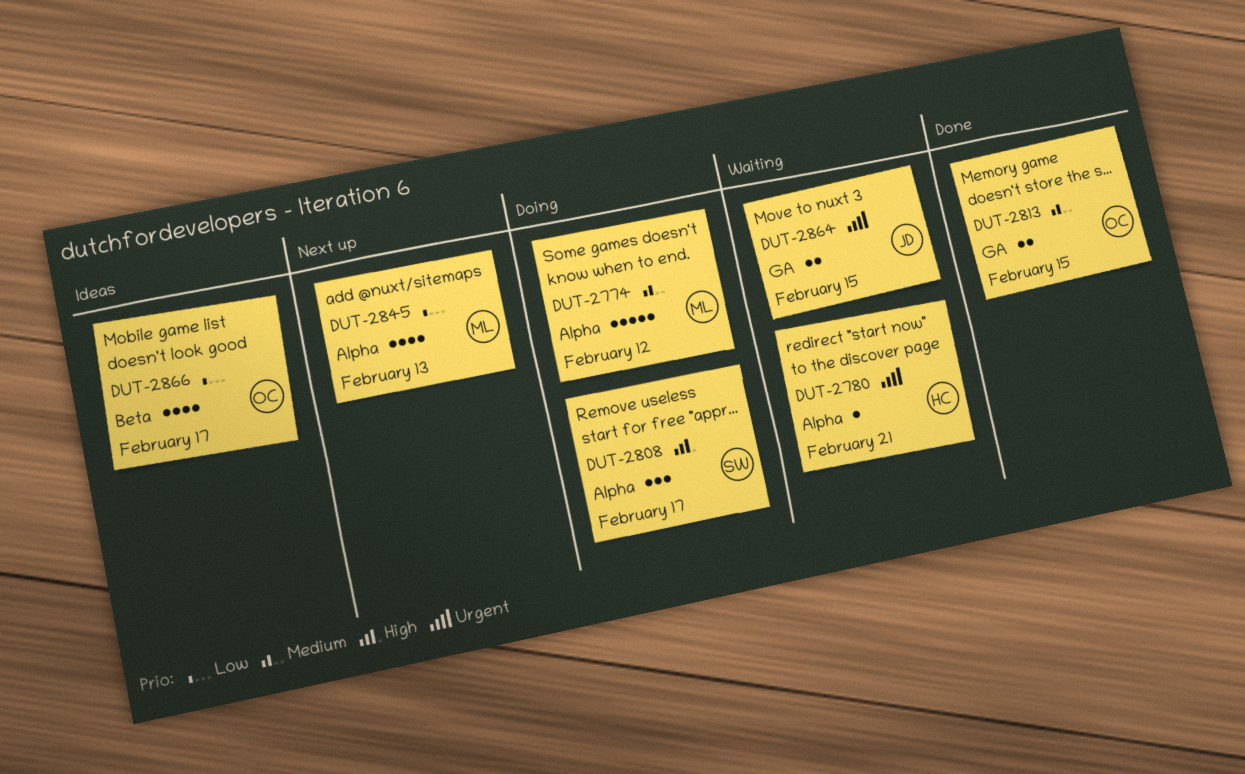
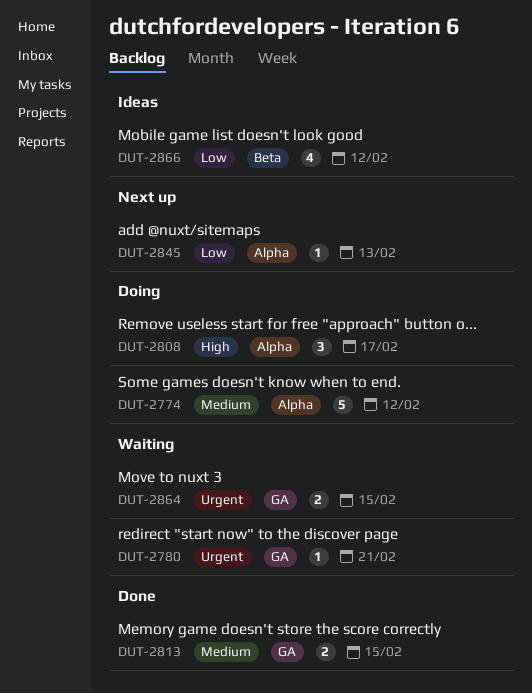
DUT-2780, label: Alpha -> GA
DUT-2845, estimate: 4 -> 1
DUT-2866, due: Feb 17 -> Feb 12

